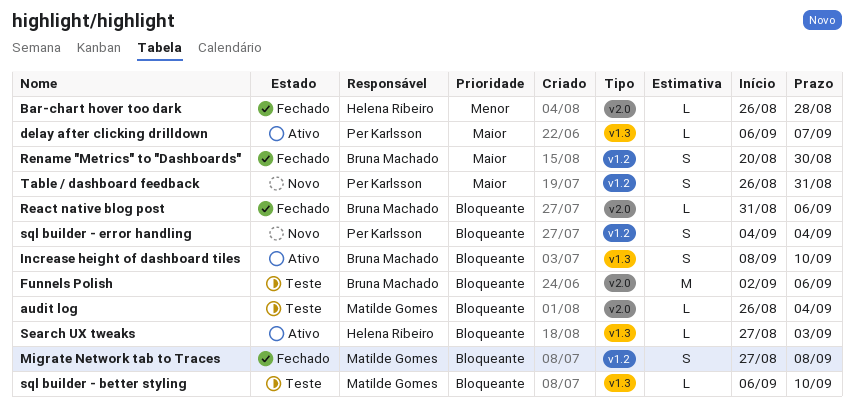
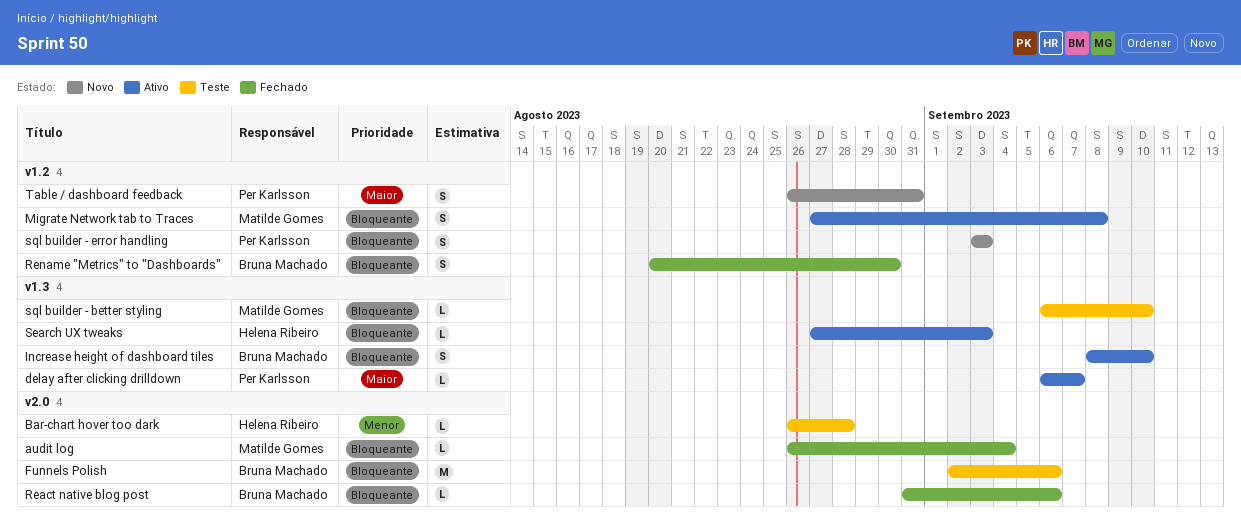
audit log, status: Teste -> Fechado
Bar-chart hover too dark, status: Fechado -> Teste
Migrate Network tab to Traces, status: Fechado -> Ativo
Rename "Metrics" to "Dashboards", priority: Maior -> Bloqueante
sql builder - error handling, start: Sep 4 -> Sep 3
sql builder - error handling, due: Sep 4 -> Sep 3

